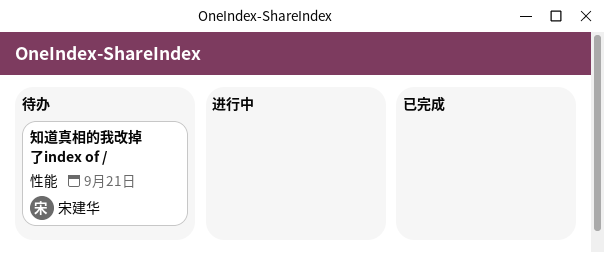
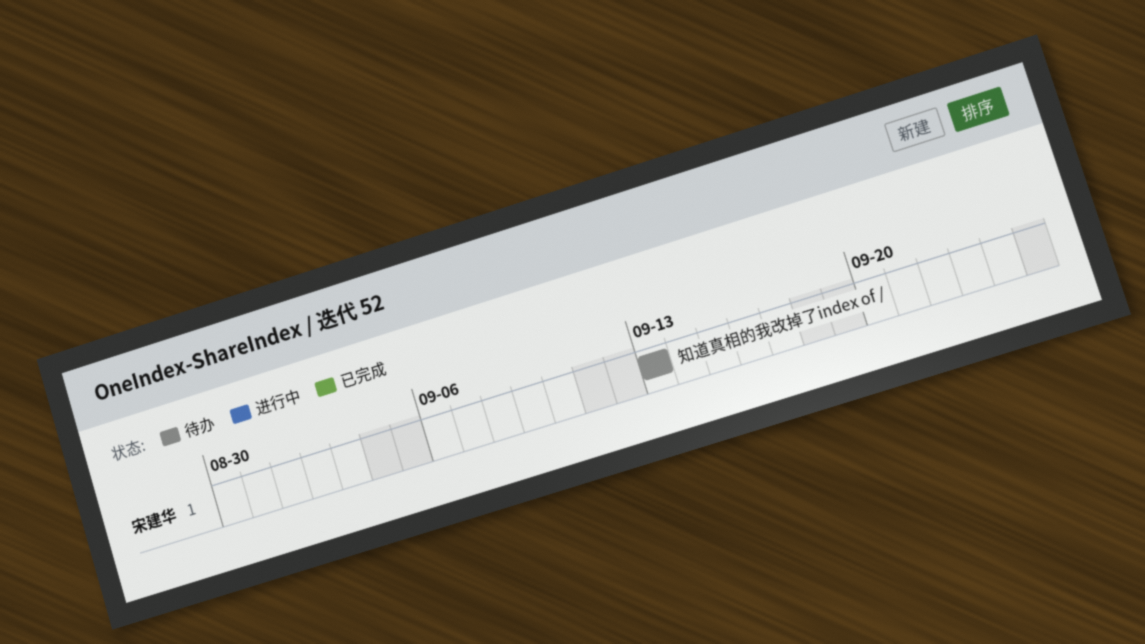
知道真相的我改掉了index of /, due: Sep 21 -> Sep 13

